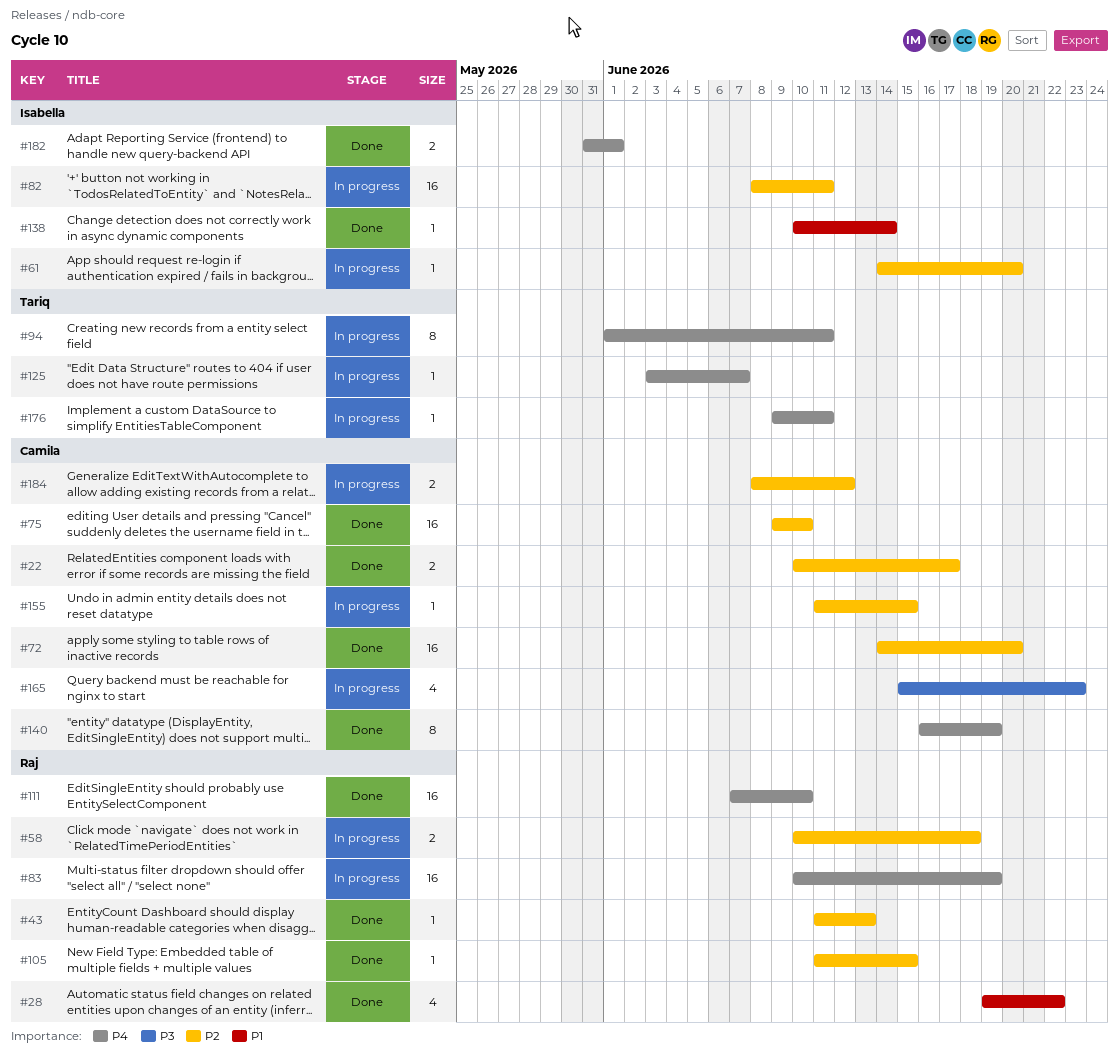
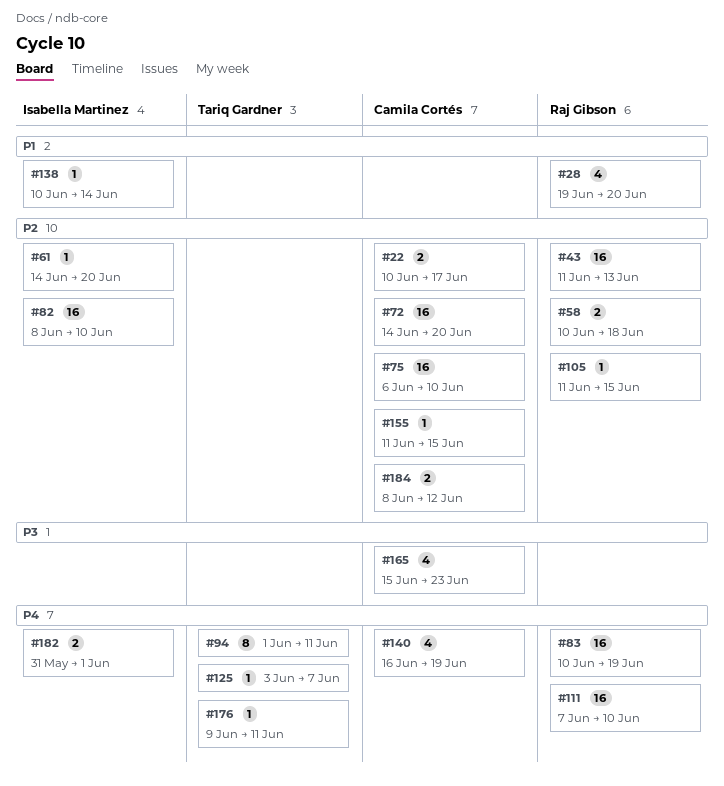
#28, due: Jun 22 -> Jun 20
#43, estimate: 1 -> 16
#75, start: Jun 9 -> Jun 6
#82, due: Jun 11 -> Jun 10
#140, estimate: 8 -> 4

